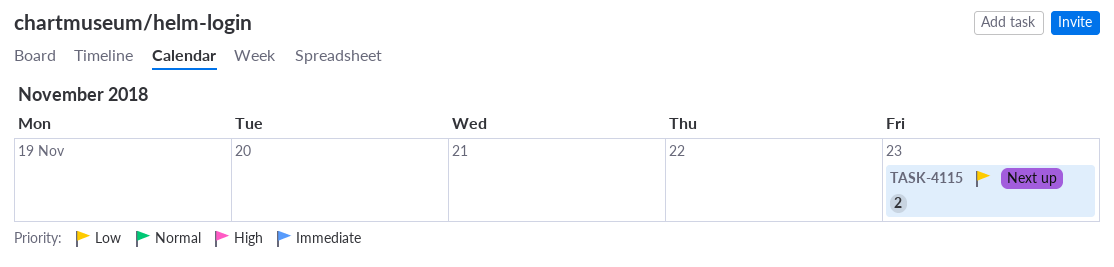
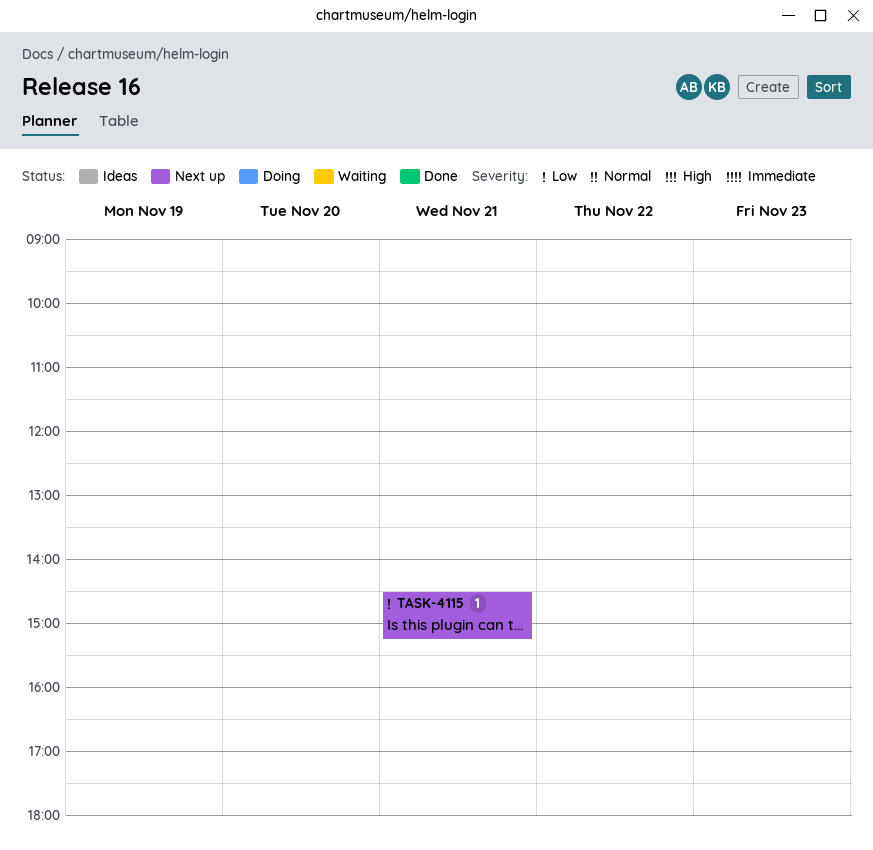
TASK-4115, estimate: 2 -> 1
TASK-4115, day: Nov 23 -> Nov 21

